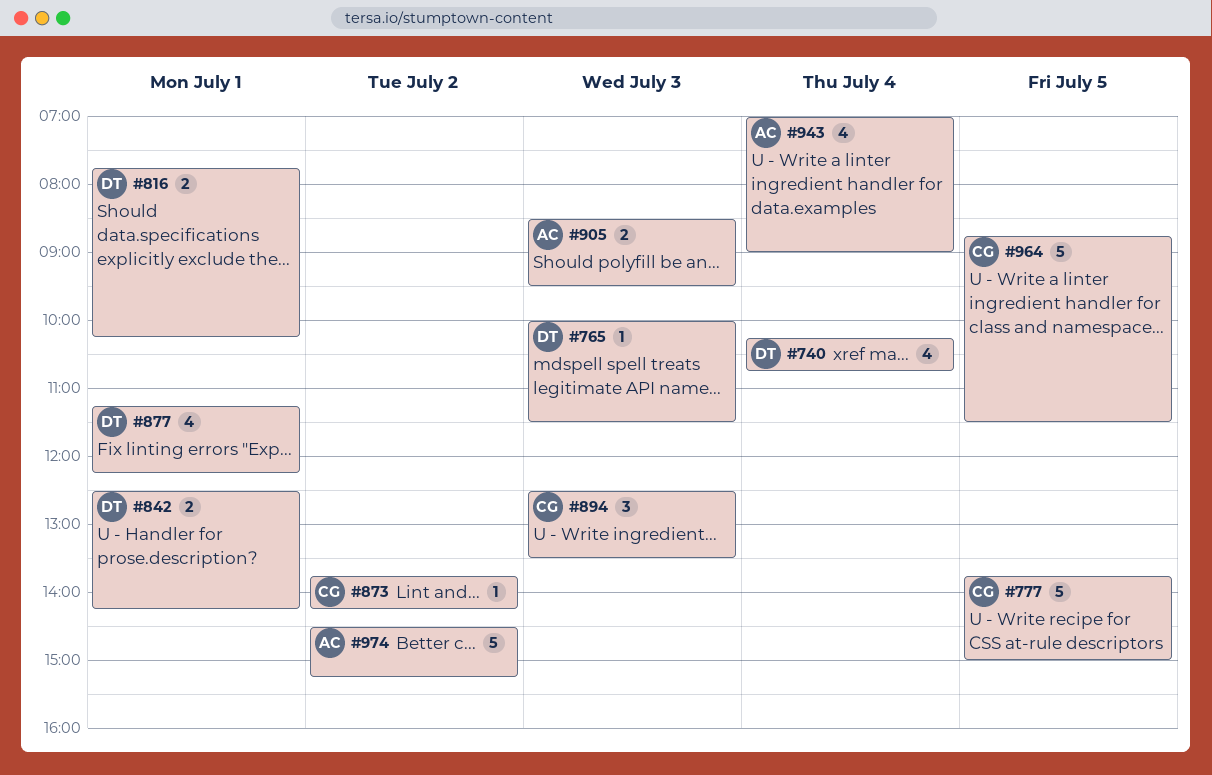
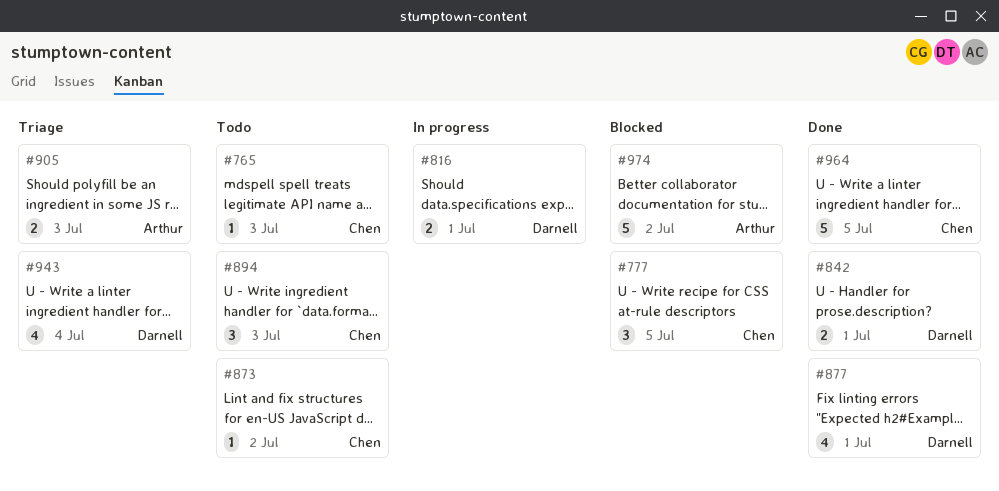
#740: present -> none
#765, owner: Darnell -> Chen
#777, estimate: 5 -> 3
#943, owner: Arthur -> Darnell

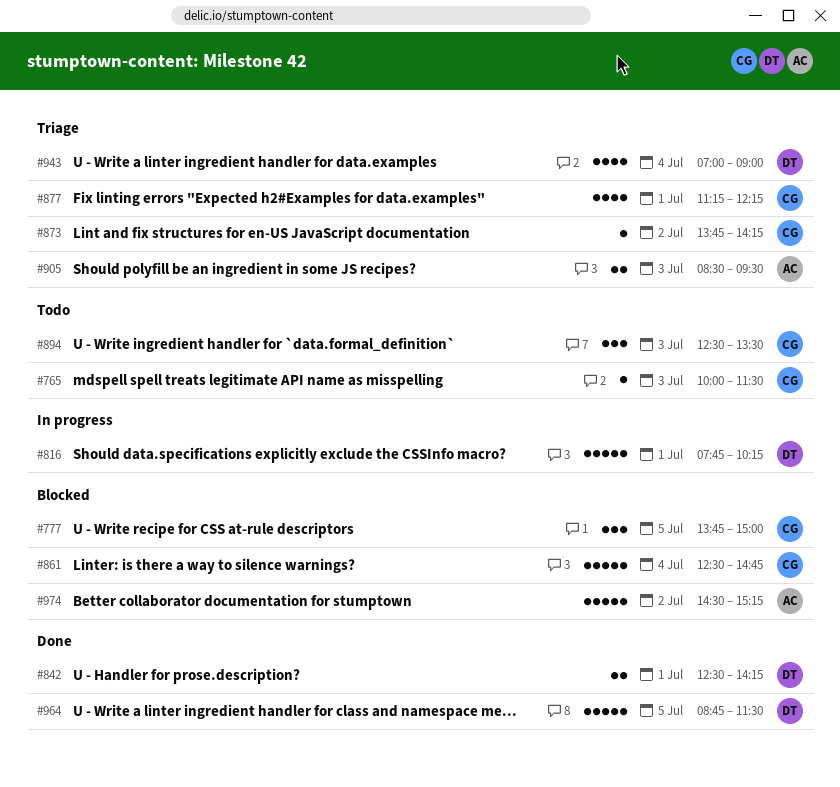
#816, estimate: 2 -> 5
#861: none -> present
#873, status: Todo -> Triage
#877, status: Done -> Triage
#877, owner: Darnell -> Chen
#964, owner: Chen -> Darnell

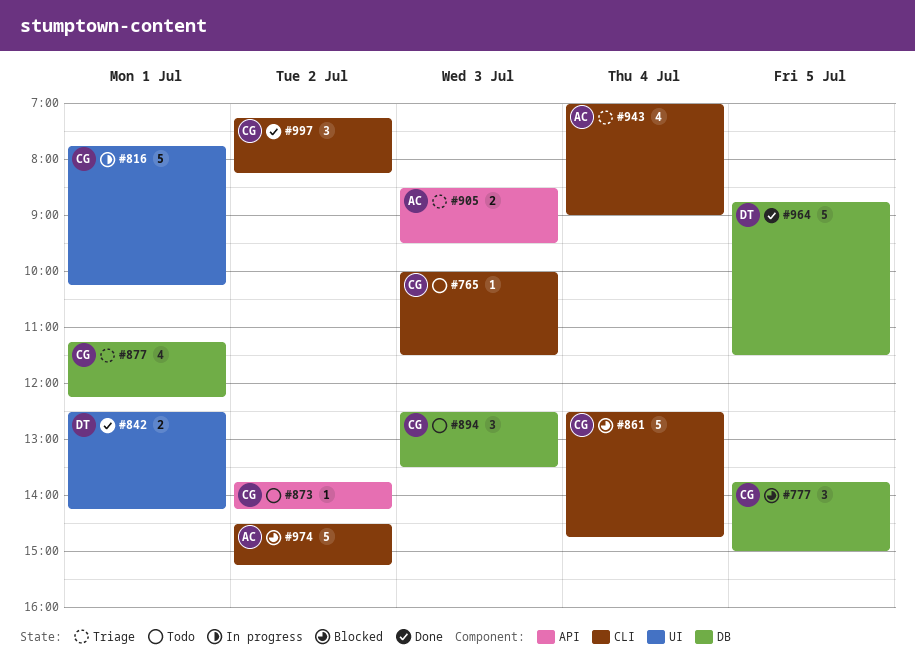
#816, owner: DT -> CG
#873, status: Triage -> Todo
#943, owner: DT -> AC
#997: none -> present

